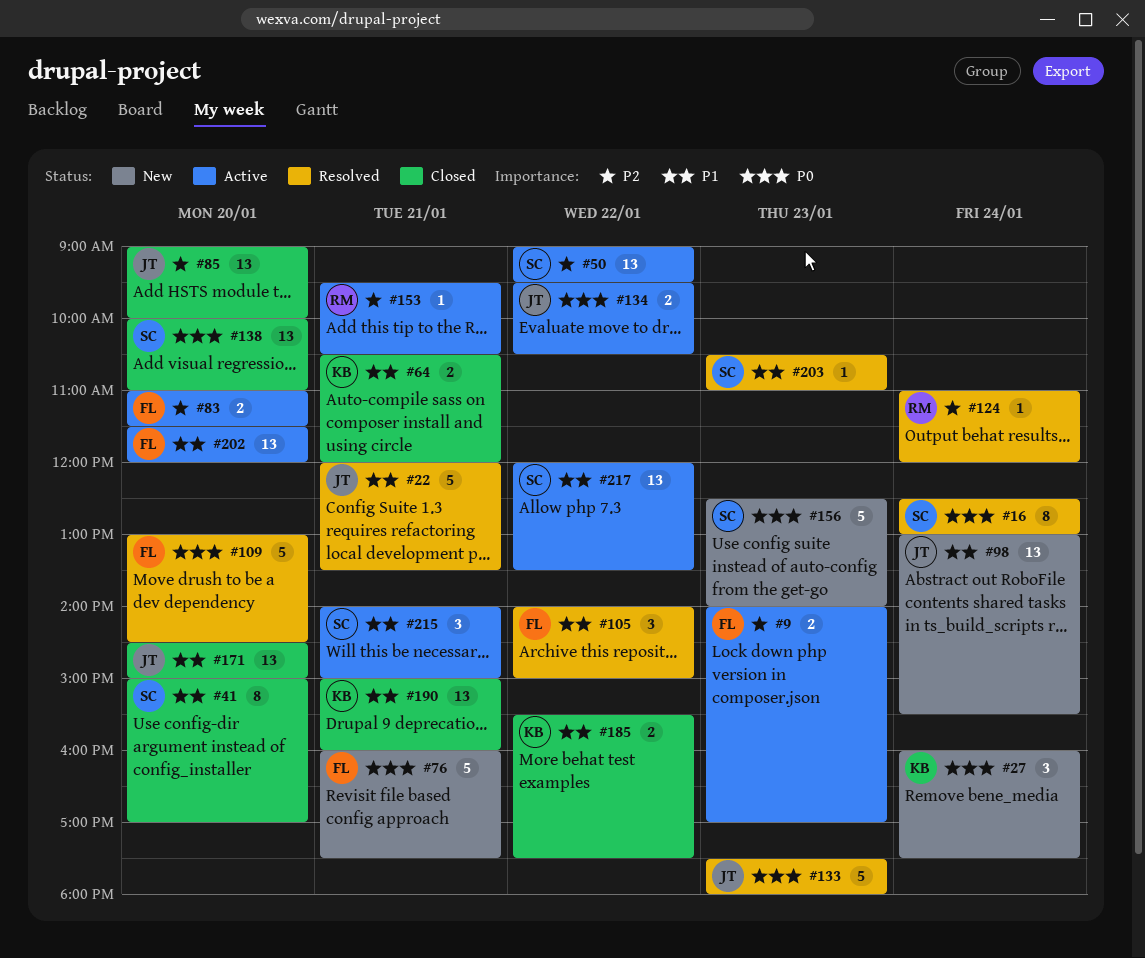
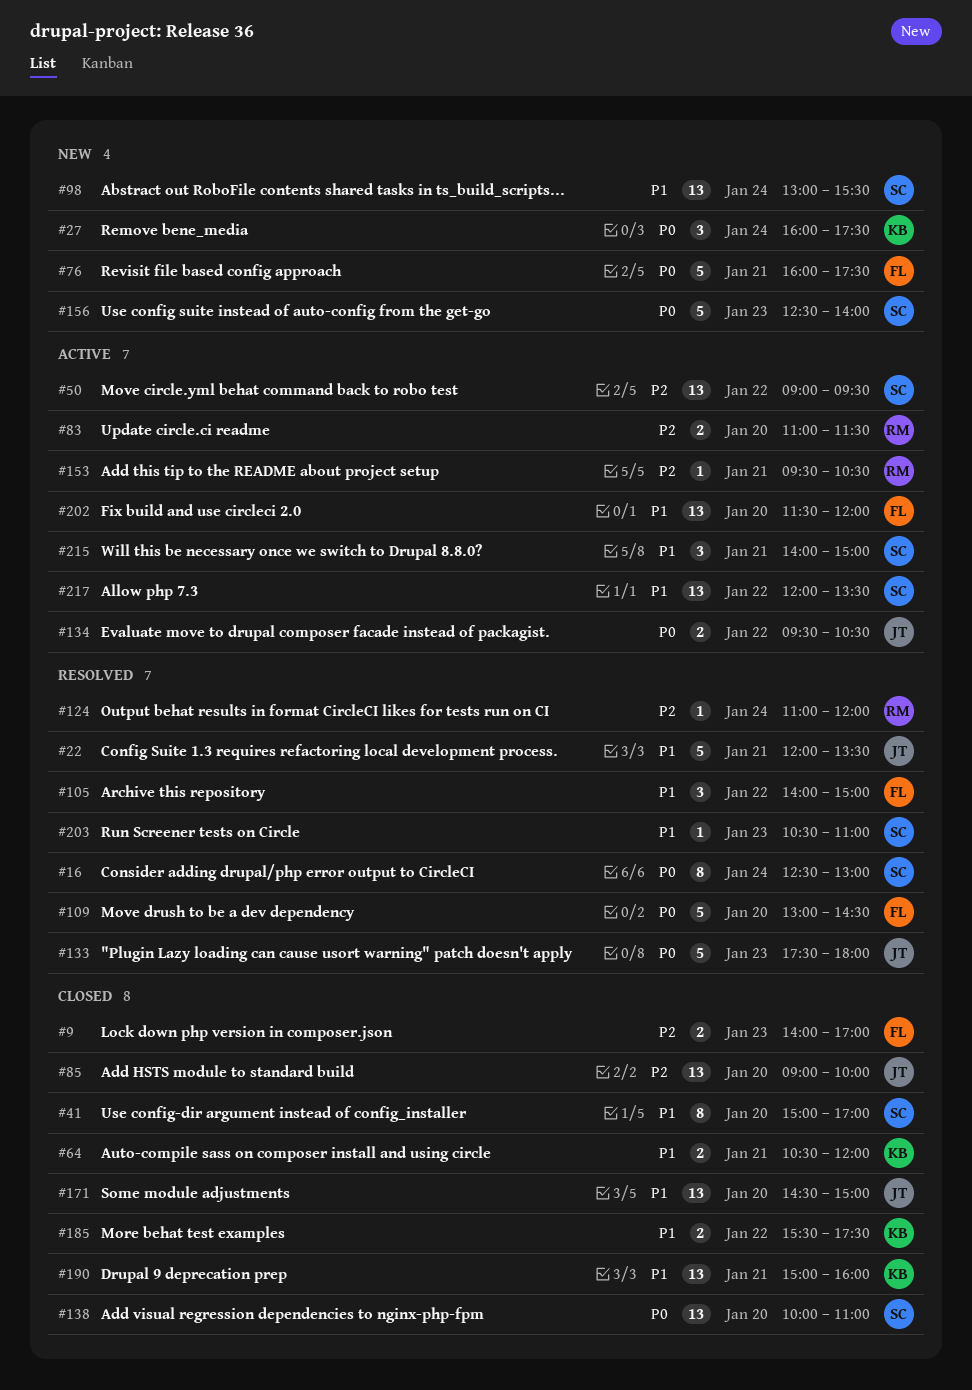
#9, status: Active -> Closed
#83, owner: FL -> RM
#98, owner: JT -> SC

